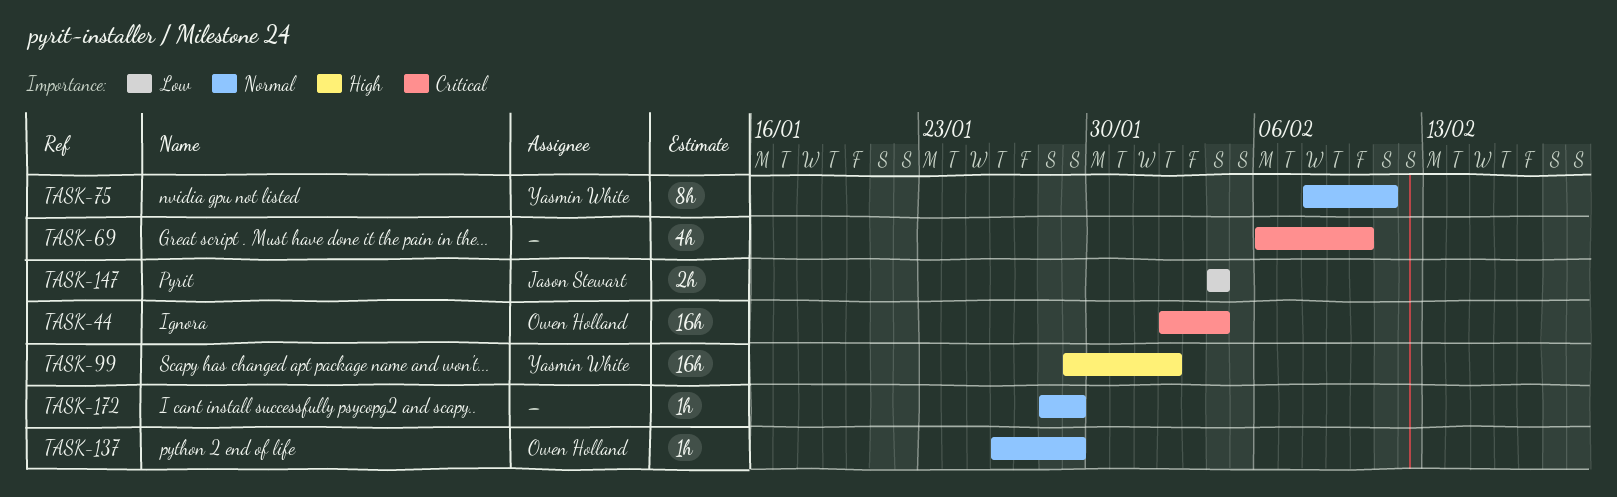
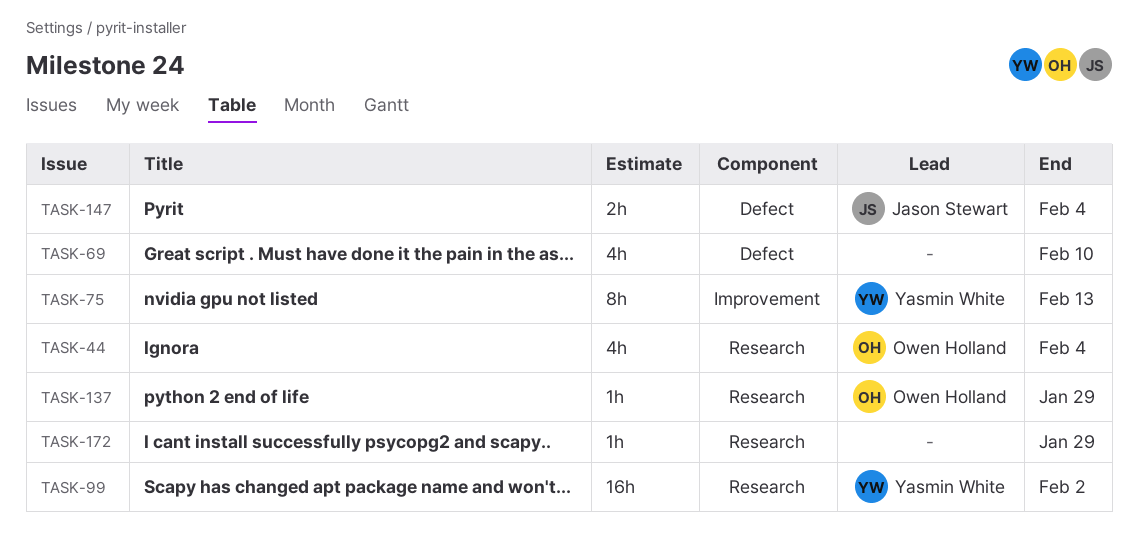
TASK-44, estimate: 16h -> 4h
TASK-75, due: Feb 11 -> Feb 13

